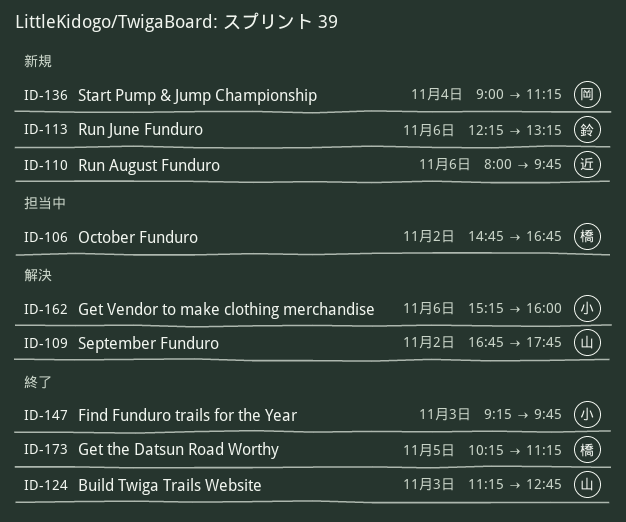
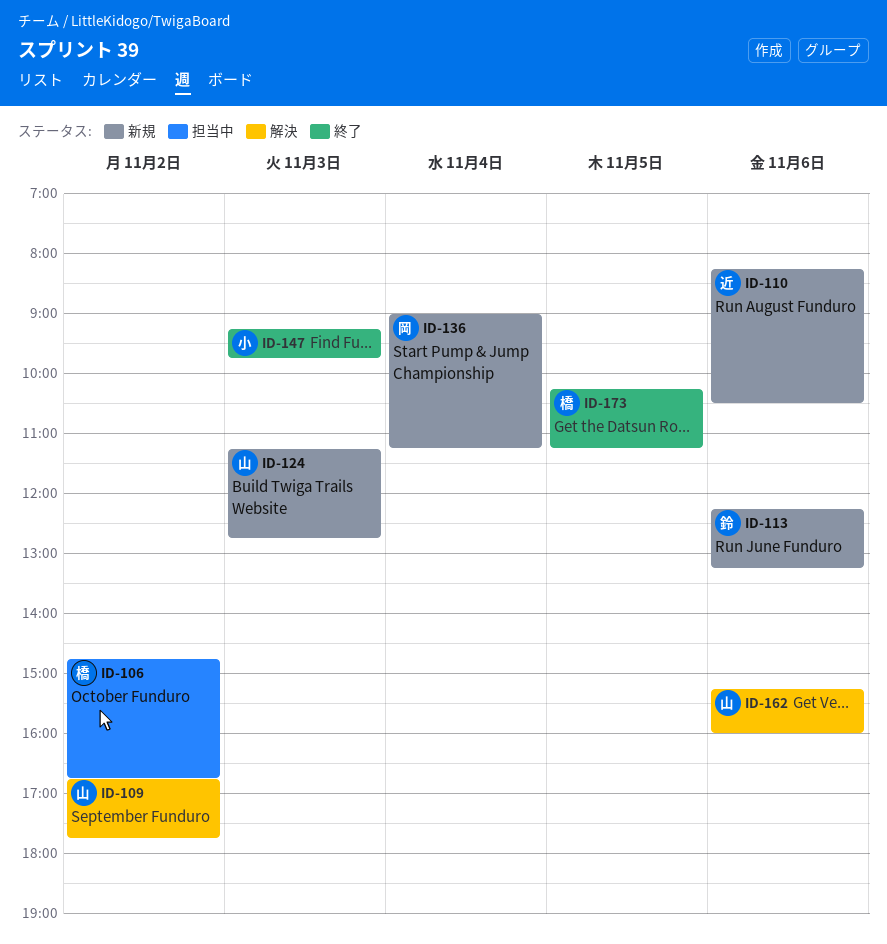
ID-110, begins: 08:00 -> 08:15
ID-110, ends: 09:45 -> 10:30
ID-124, status: 終了 -> 新規
ID-162, owner: 小 -> 山

